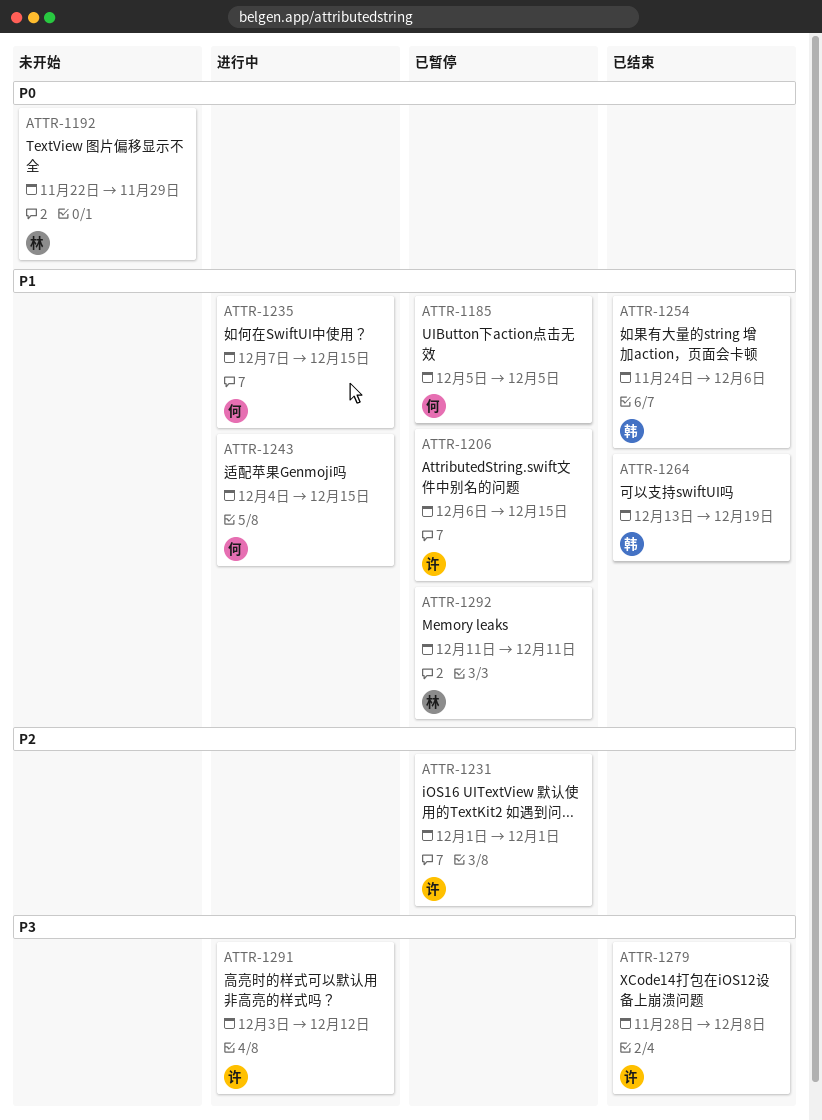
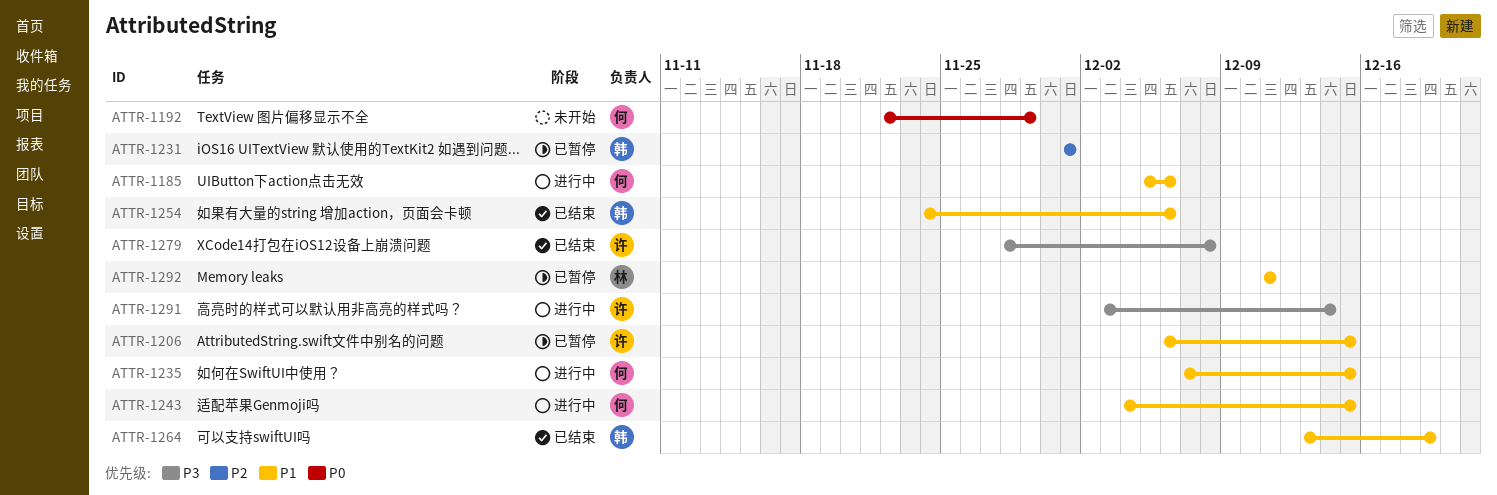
ATTR-1185, status: 已暂停 -> 进行中
ATTR-1185, due: Dec 5 -> Dec 6
ATTR-1192, owner: 林 -> 何
ATTR-1231, owner: 许 -> 韩
ATTR-1291, due: Dec 12 -> Dec 14

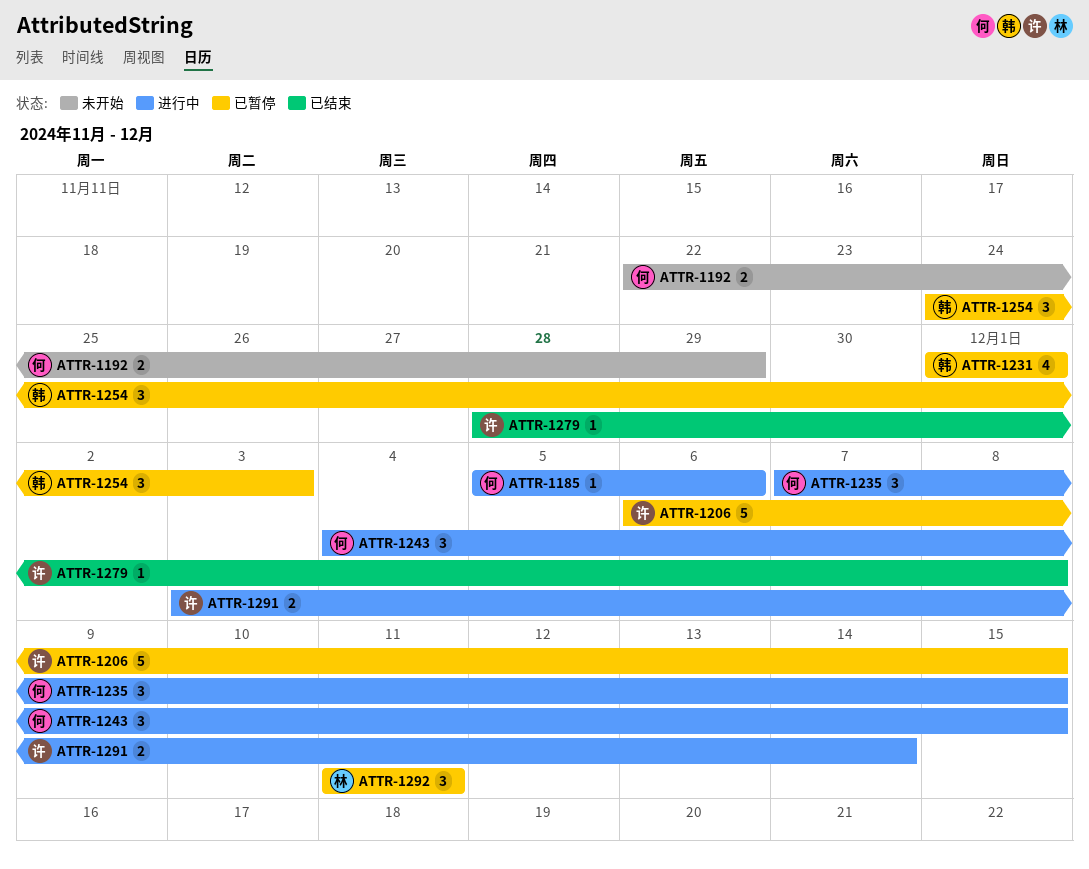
ATTR-1254, status: 已结束 -> 已暂停
ATTR-1254, due: Dec 6 -> Dec 3
ATTR-1264: present -> none

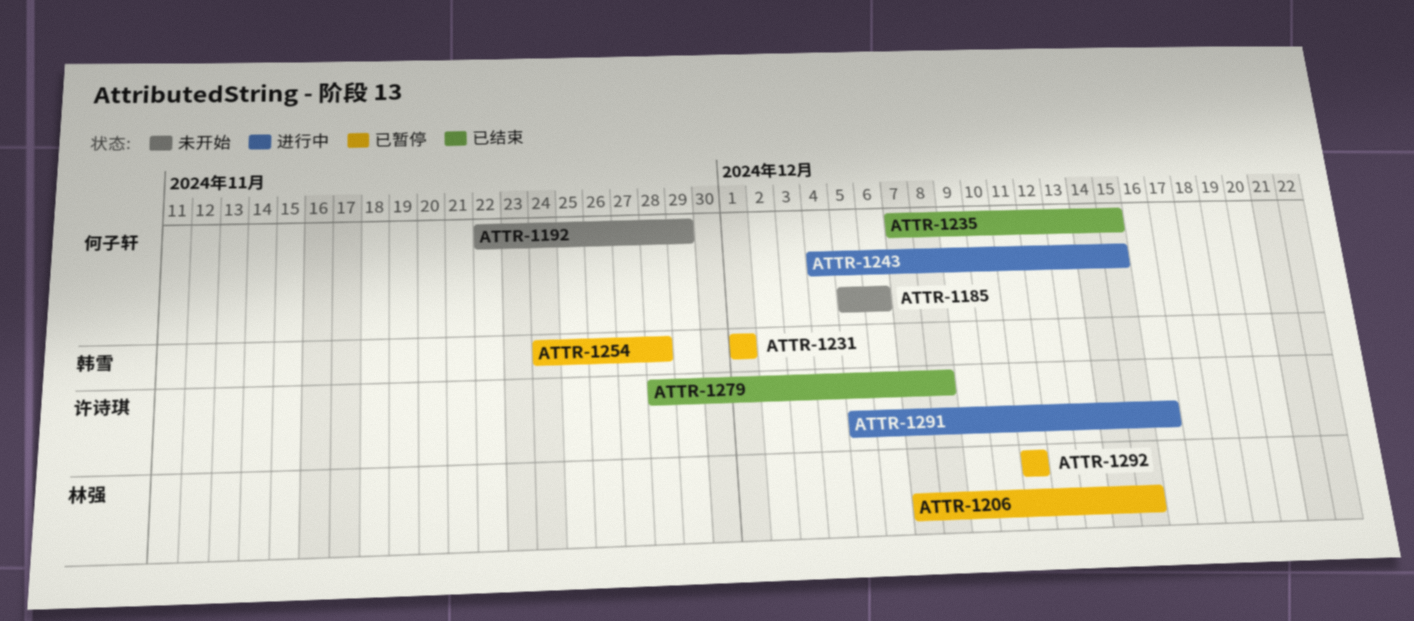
ATTR-1185, status: 进行中 -> 未开始
ATTR-1206, owner: 许诗琪 -> 林强
ATTR-1206, start: Dec 6 -> Dec 7
ATTR-1235, status: 进行中 -> 已结束
ATTR-1254, due: Dec 3 -> Nov 28
ATTR-1291, start: Dec 3 -> Dec 5
ATTR-1291, due: Dec 14 -> Dec 16

